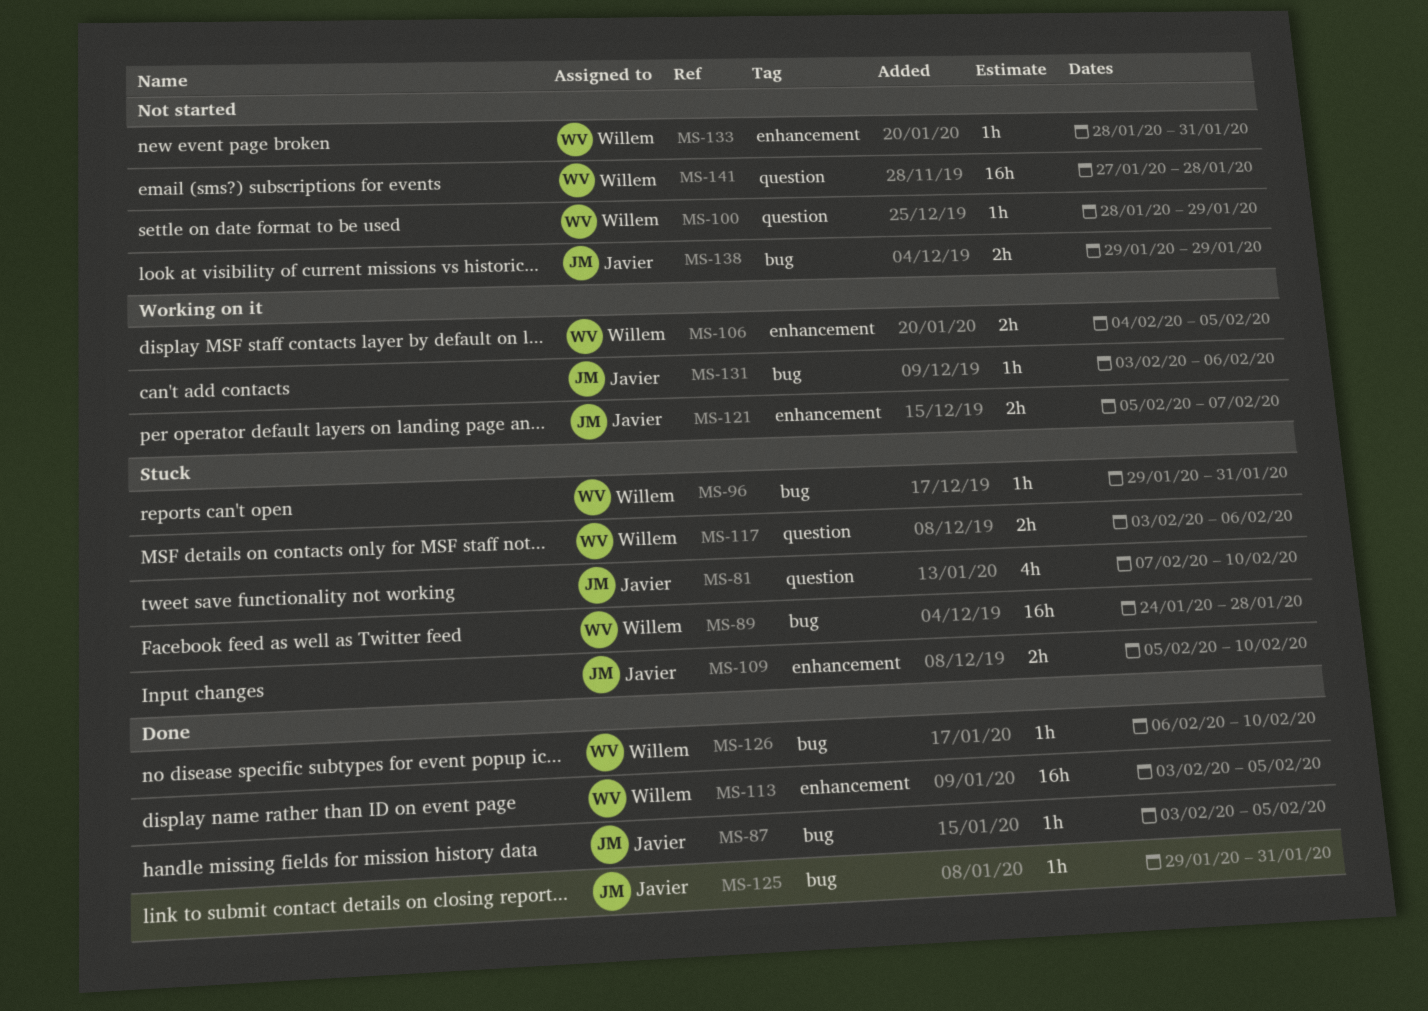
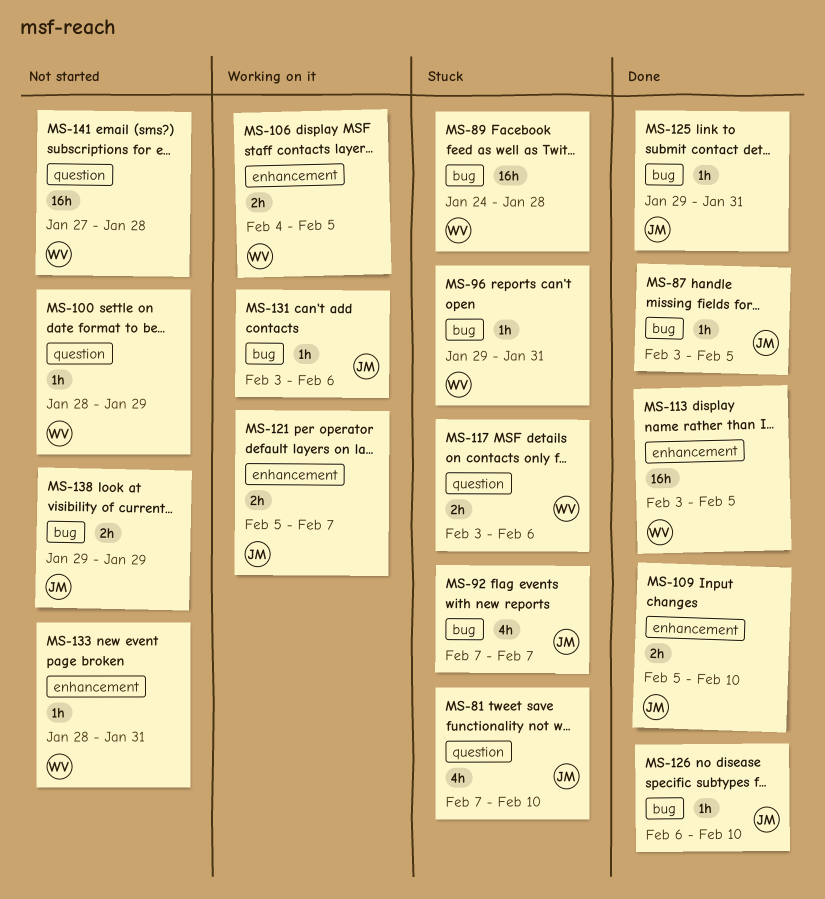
MS-92: none -> present
MS-109, status: Stuck -> Done
MS-126, owner: Willem -> Javier

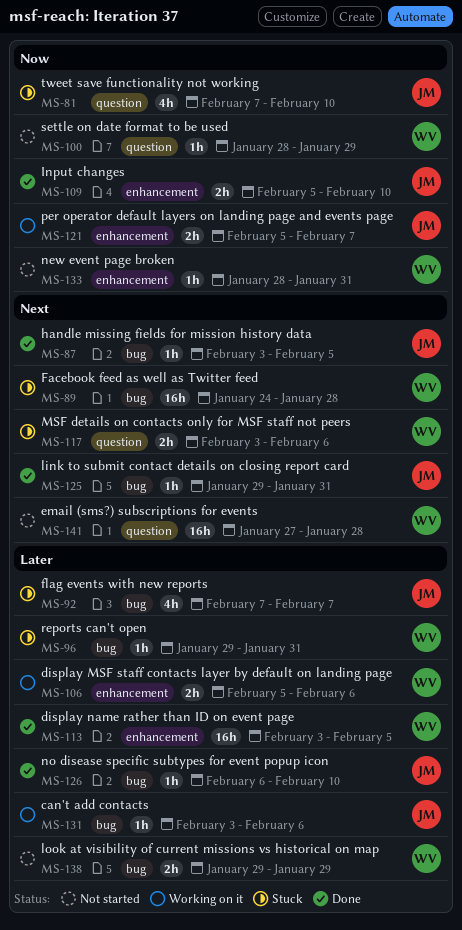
MS-106, start: Feb 4 -> Feb 5
MS-106, due: Feb 5 -> Feb 6
MS-138, owner: JM -> WV

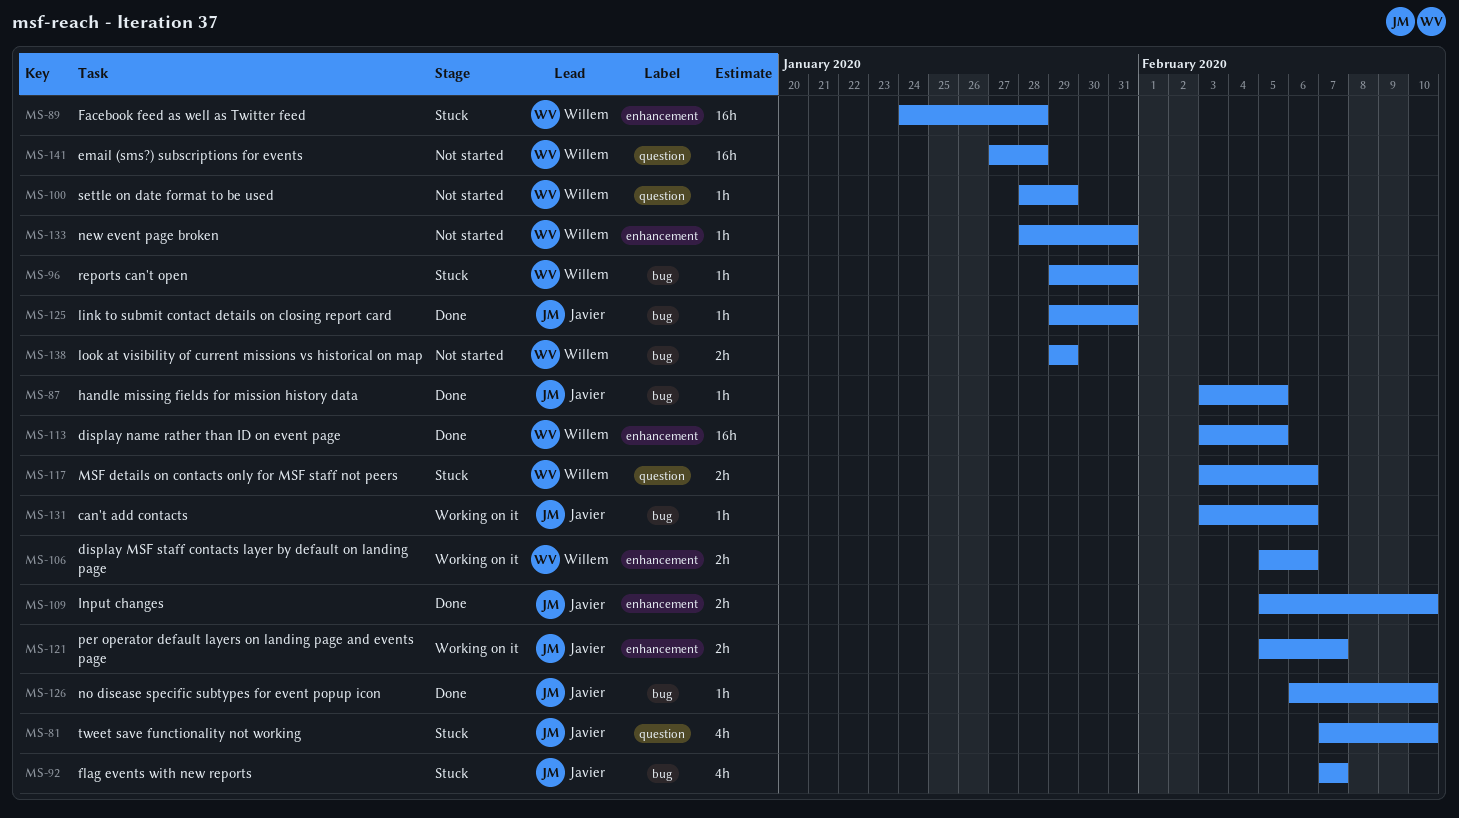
MS-89, label: bug -> enhancement

